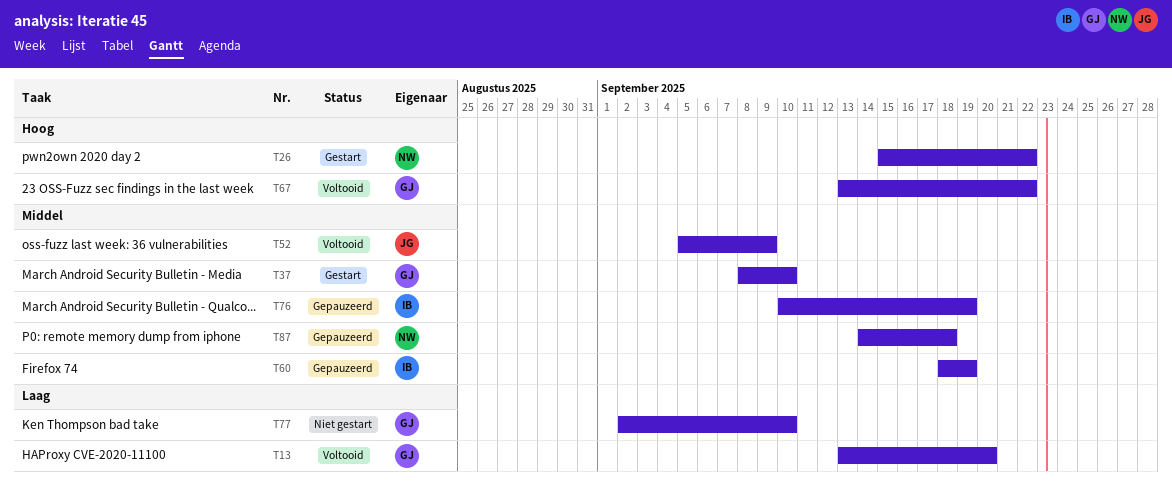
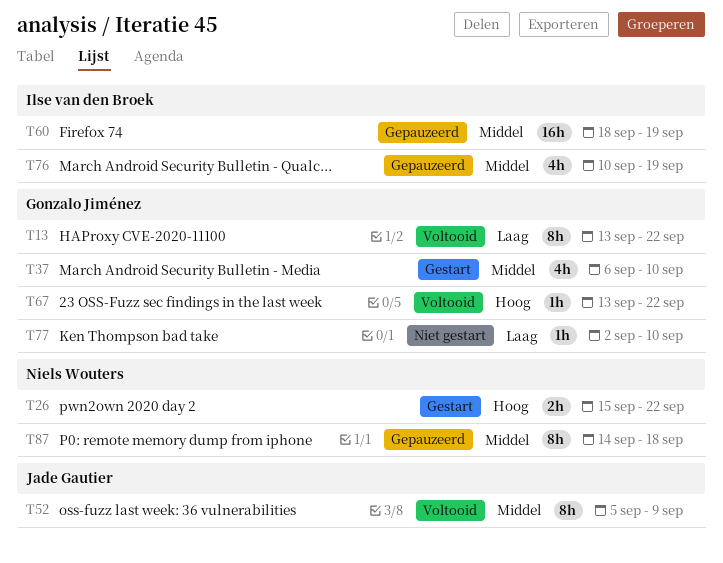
T13, due: Sep 20 -> Sep 22
T37, start: Sep 8 -> Sep 6

